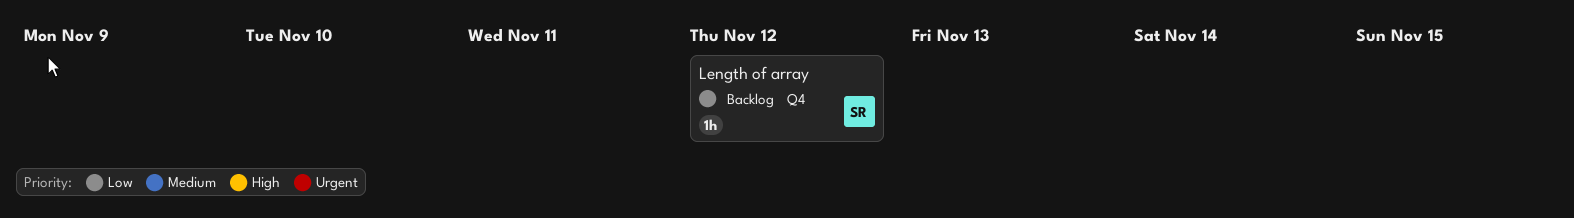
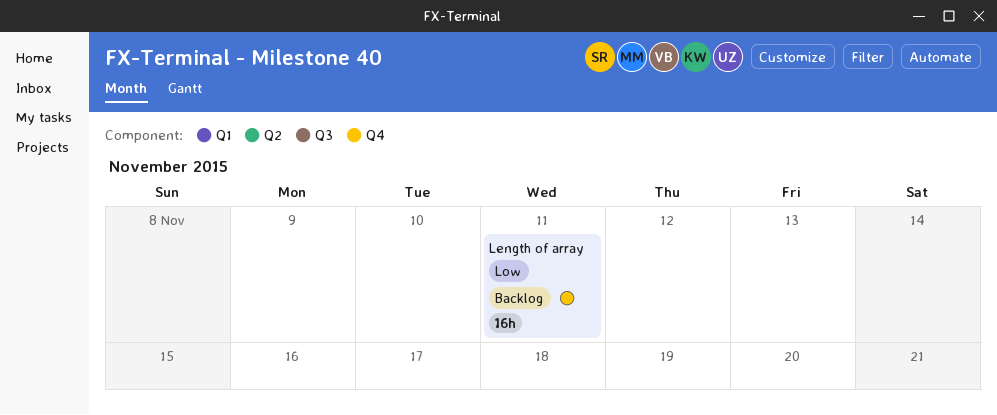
Length of array, estimate: 1h -> 16h
Length of array, due: Nov 12 -> Nov 11

